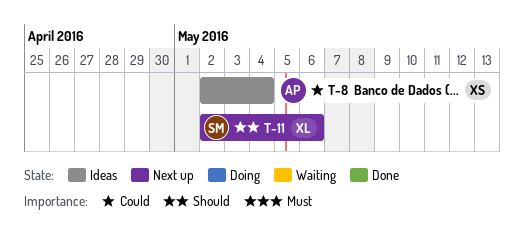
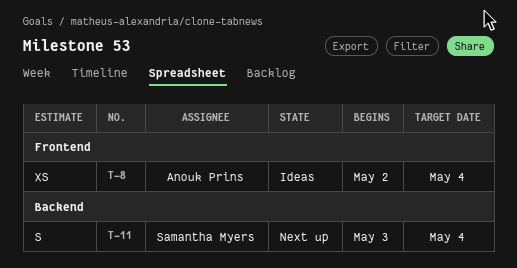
T-11, estimate: XL -> S
T-11, start: May 2 -> May 3
T-11, due: May 6 -> May 4

